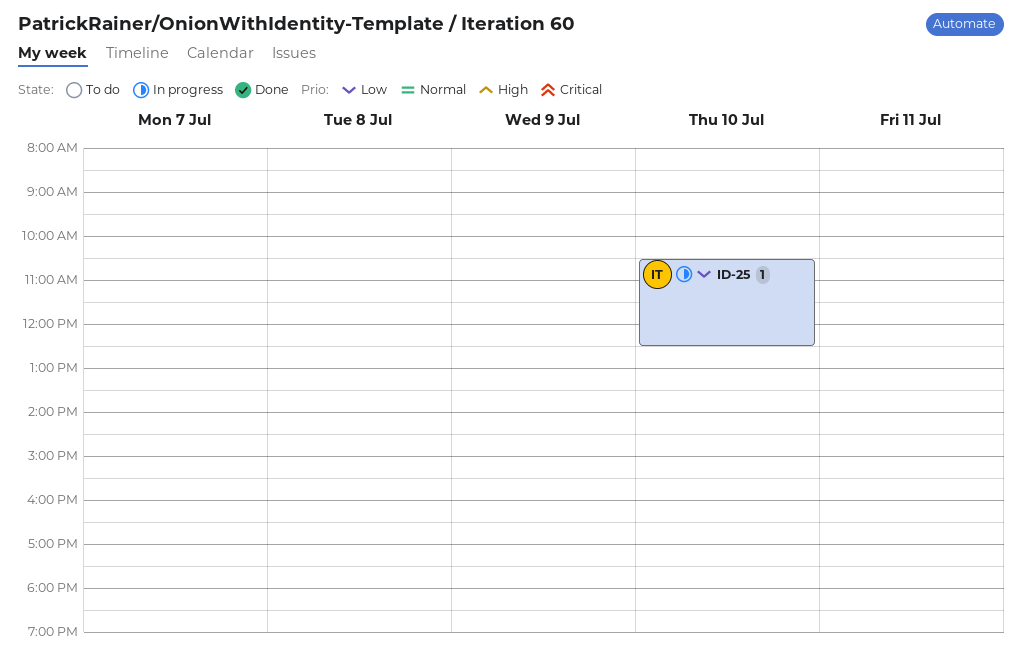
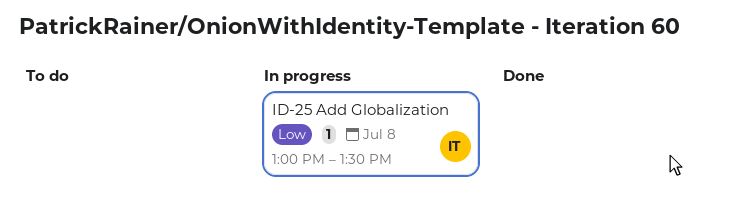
ID-25, day: Jul 10 -> Jul 8
ID-25, begins: 10:30 -> 13:00
ID-25, ends: 12:30 -> 13:30

